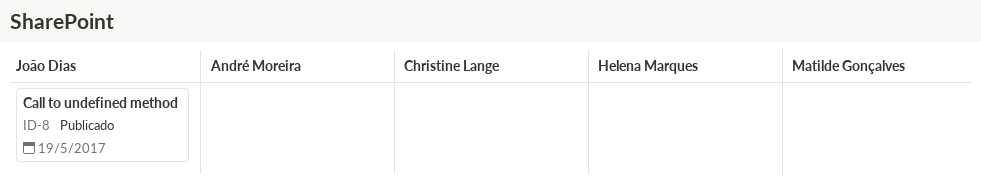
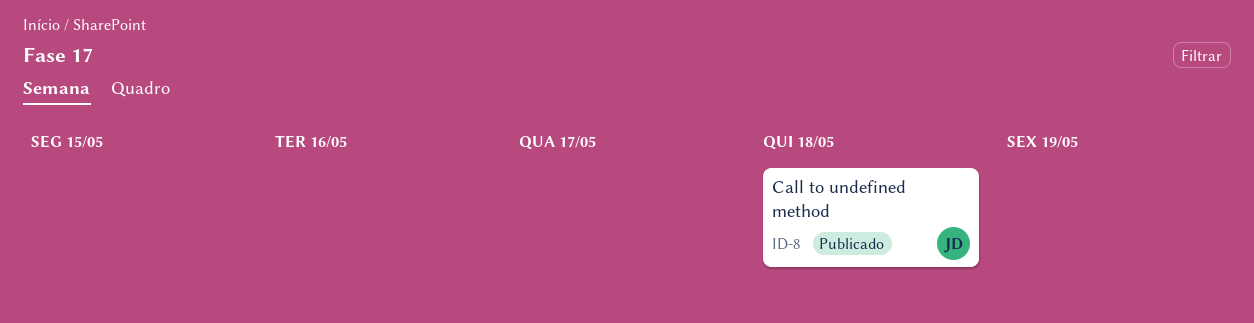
ID-8, due: May 19 -> May 18

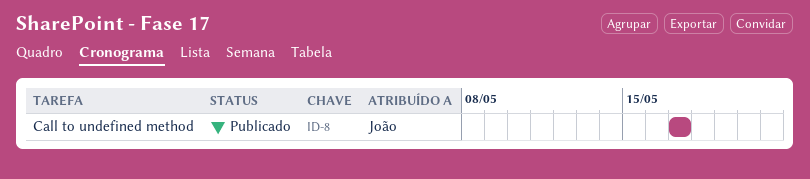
ID-8, due: May 18 -> May 17

